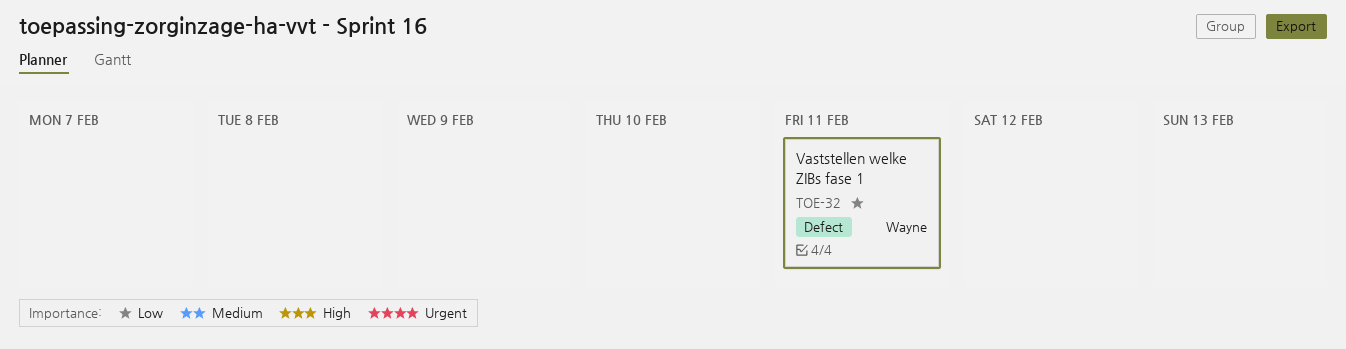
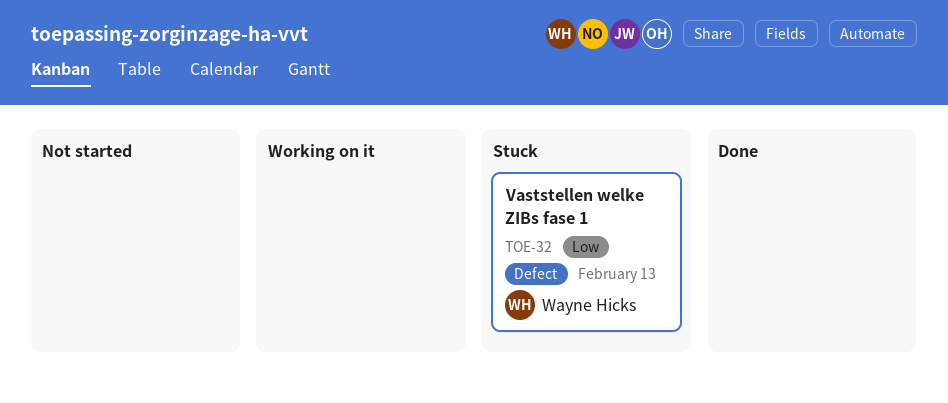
TOE-32, due: Feb 11 -> Feb 13

